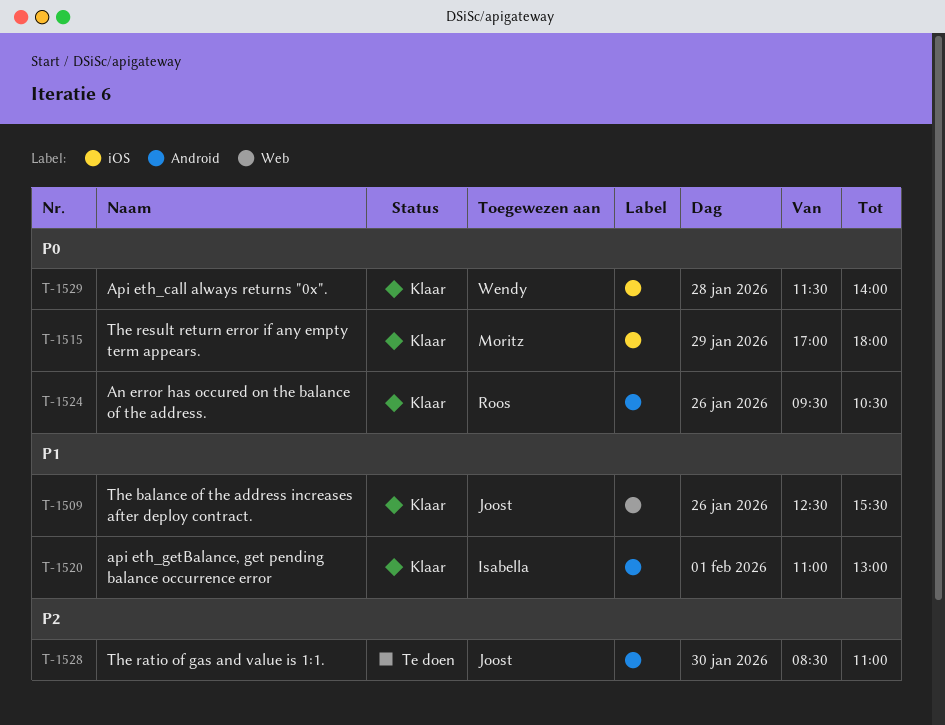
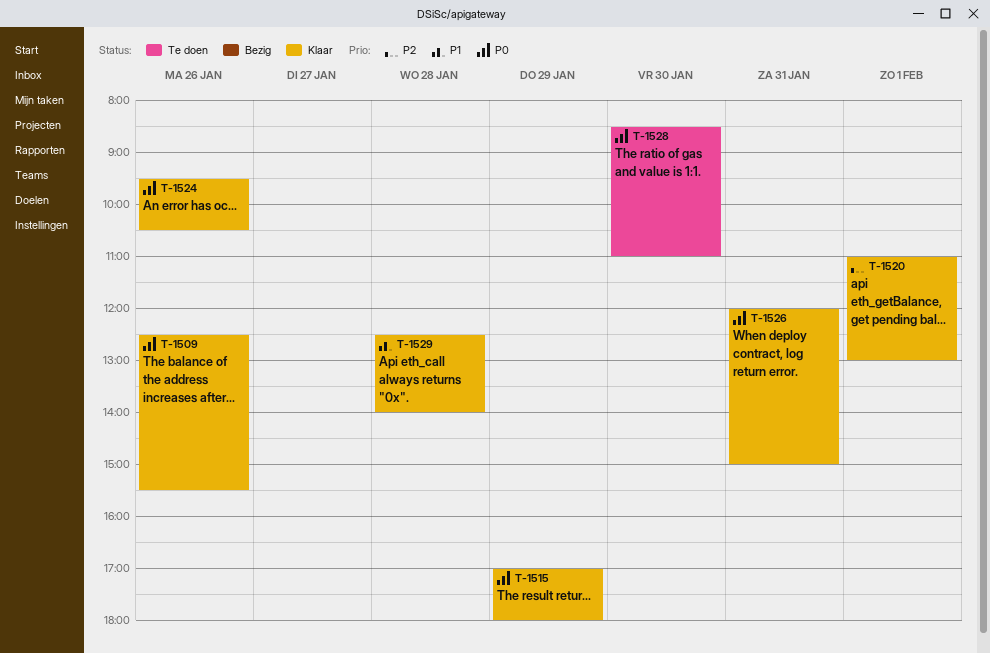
T-1509, priority: P1 -> P0
T-1520, priority: P1 -> P2
T-1526: none -> present
T-1528, priority: P2 -> P0
T-1529, priority: P0 -> P1
T-1529, begins: 11:30 -> 12:30

